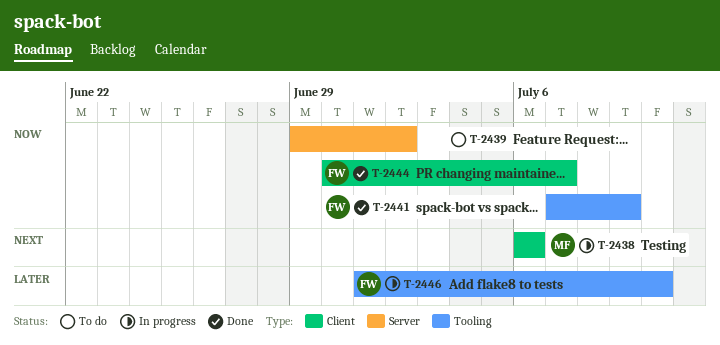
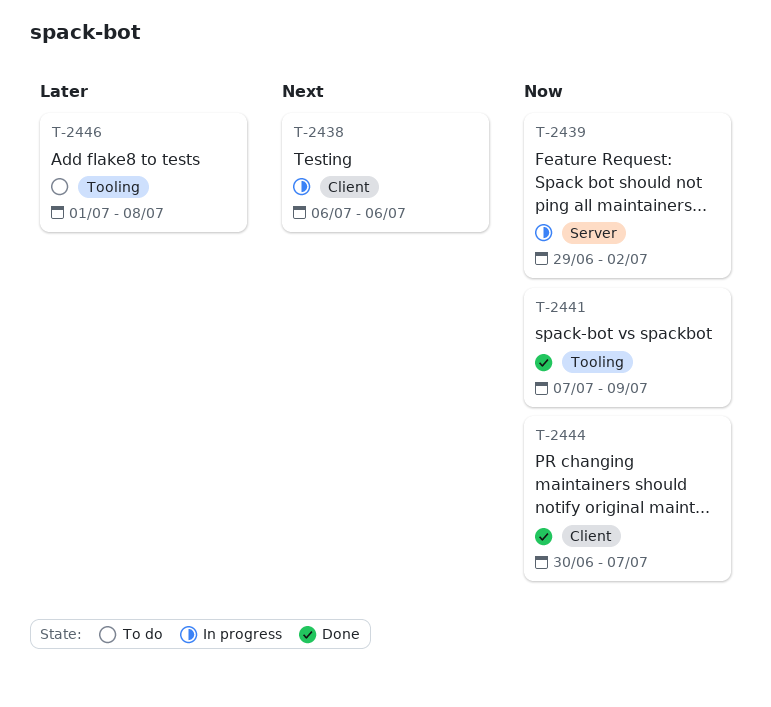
T-2439, status: To do -> In progress
T-2446, status: In progress -> To do
T-2446, due: Jul 10 -> Jul 8

